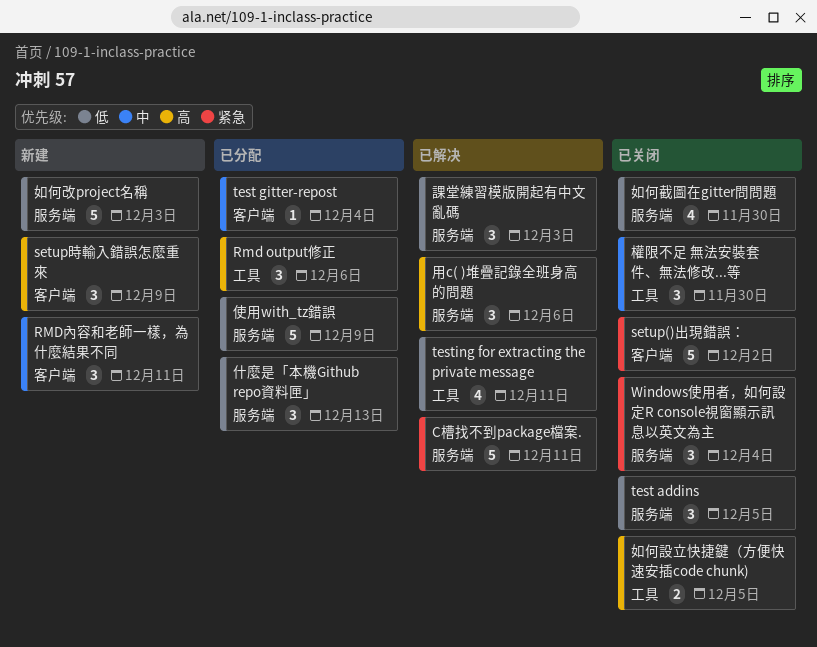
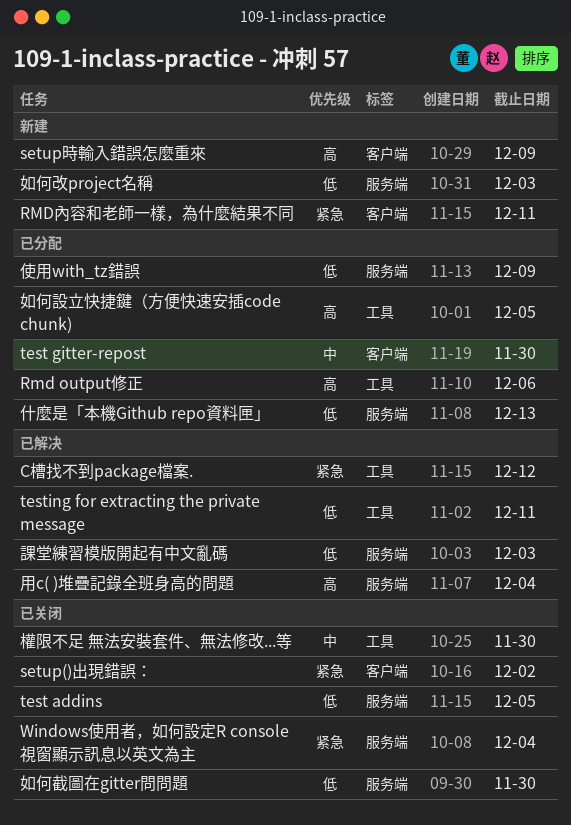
C槽找不到package檔案., label: 服务端 -> 工具
C槽找不到package檔案., due: Dec 11 -> Dec 12
RMD內容和老師一樣，為什麼結果不同, priority: 中 -> 紧急
test gitter-repost, due: Dec 4 -> Nov 30
如何設立快捷鍵（方便快速安插code chunk), status: 已关闭 -> 已分配
用c( )堆疊記錄全班身高的問題, due: Dec 6 -> Dec 4

